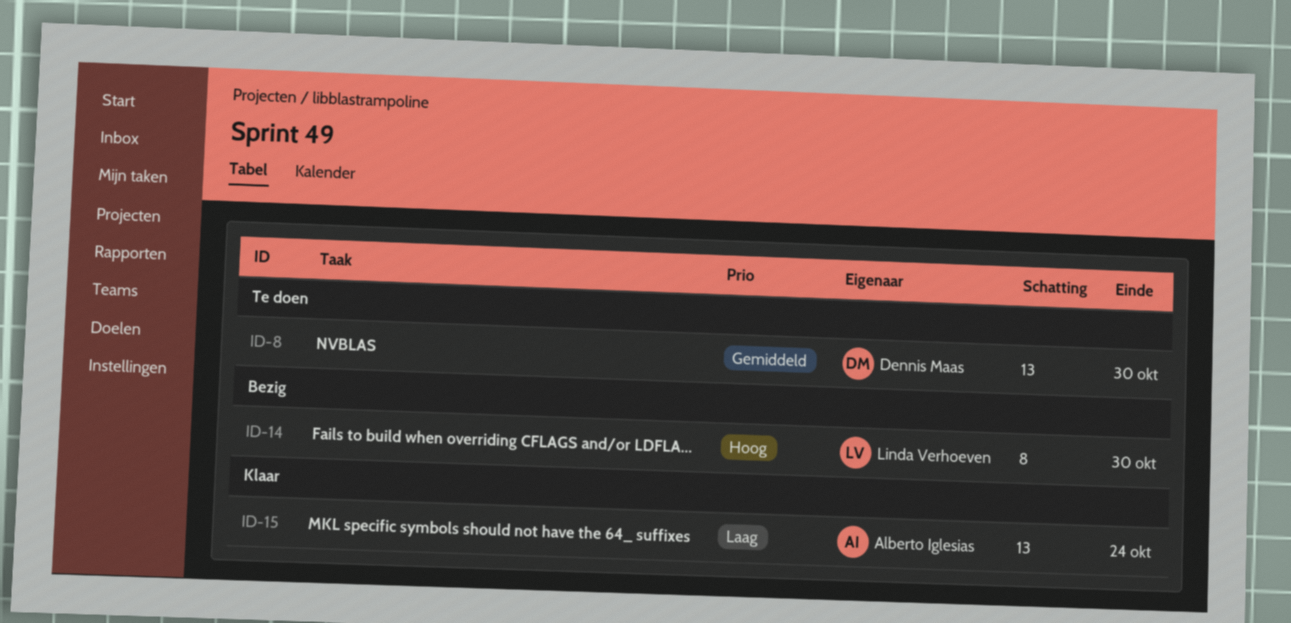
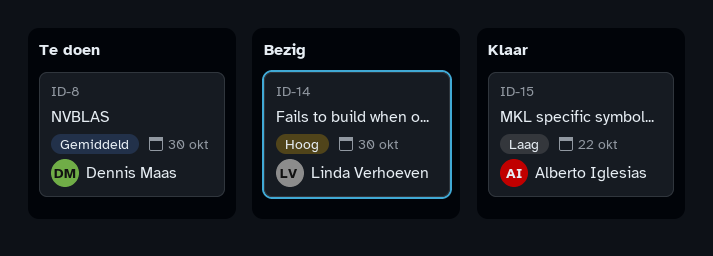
ID-15, due: Oct 24 -> Oct 22

